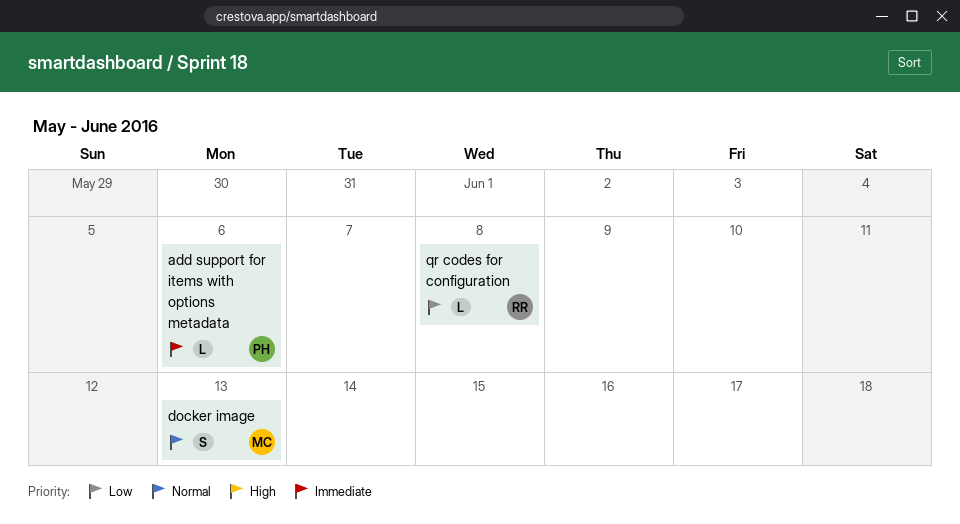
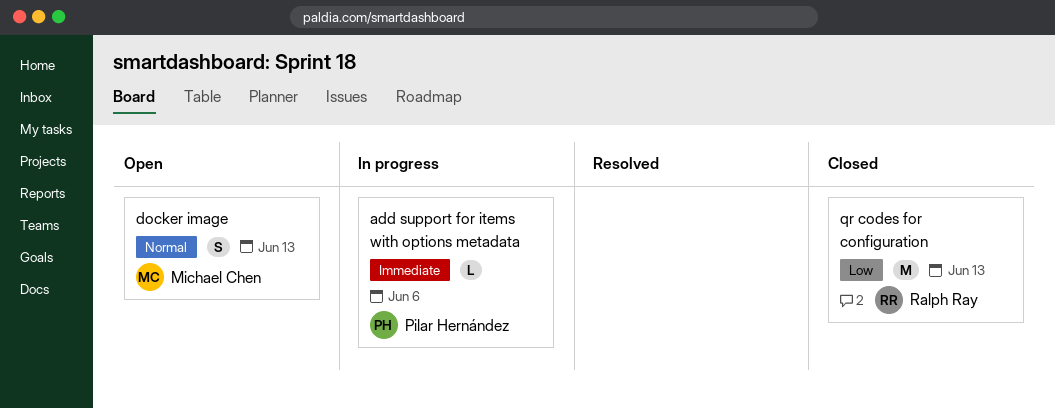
qr codes for configuration, estimate: L -> M
qr codes for configuration, due: Jun 8 -> Jun 13

